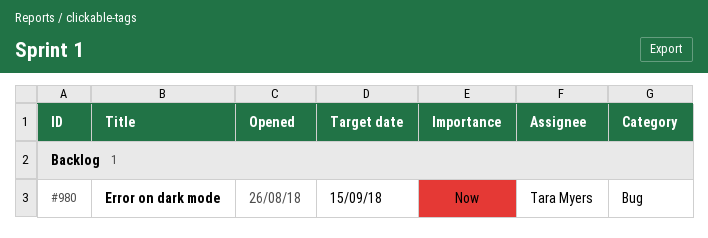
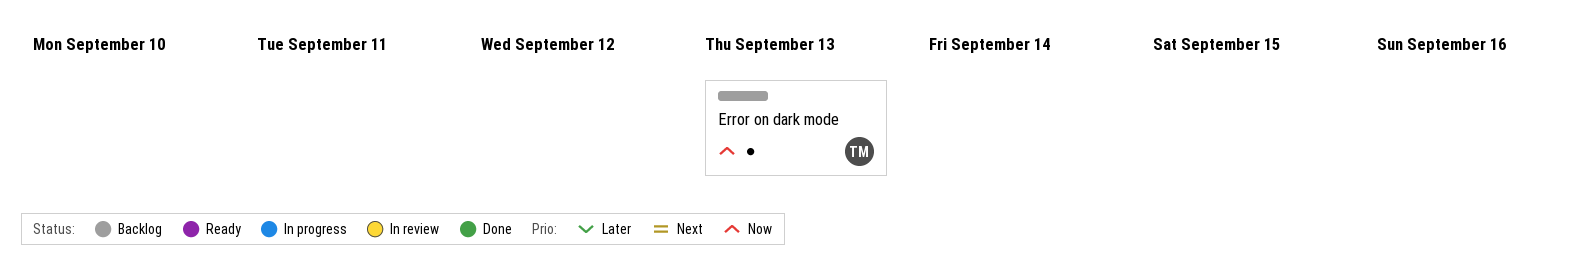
Error on dark mode, due: Sep 15 -> Sep 13

